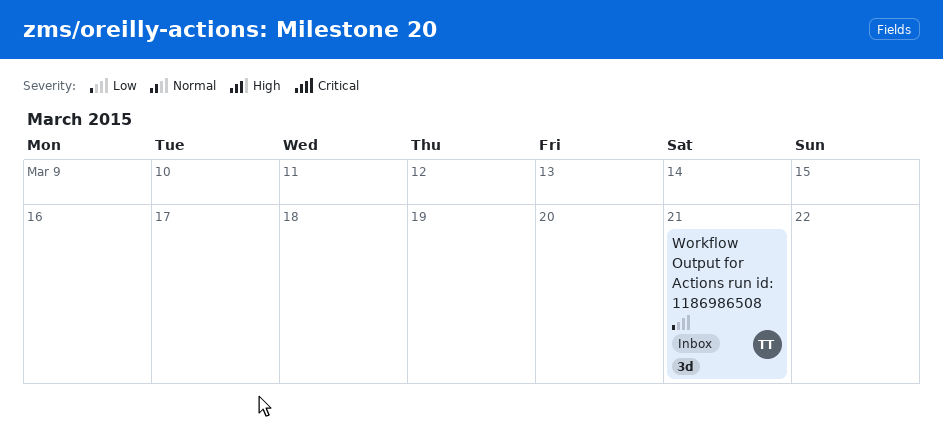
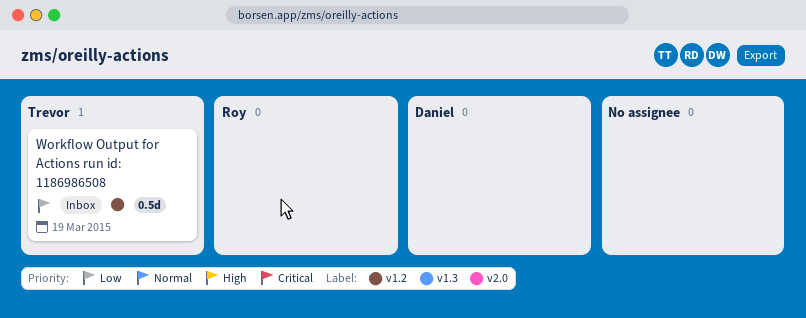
Workflow Output for Actions run id: 1186986508, estimate: 3d -> 0.5d
Workflow Output for Actions run id: 1186986508, due: Mar 21 -> Mar 19

